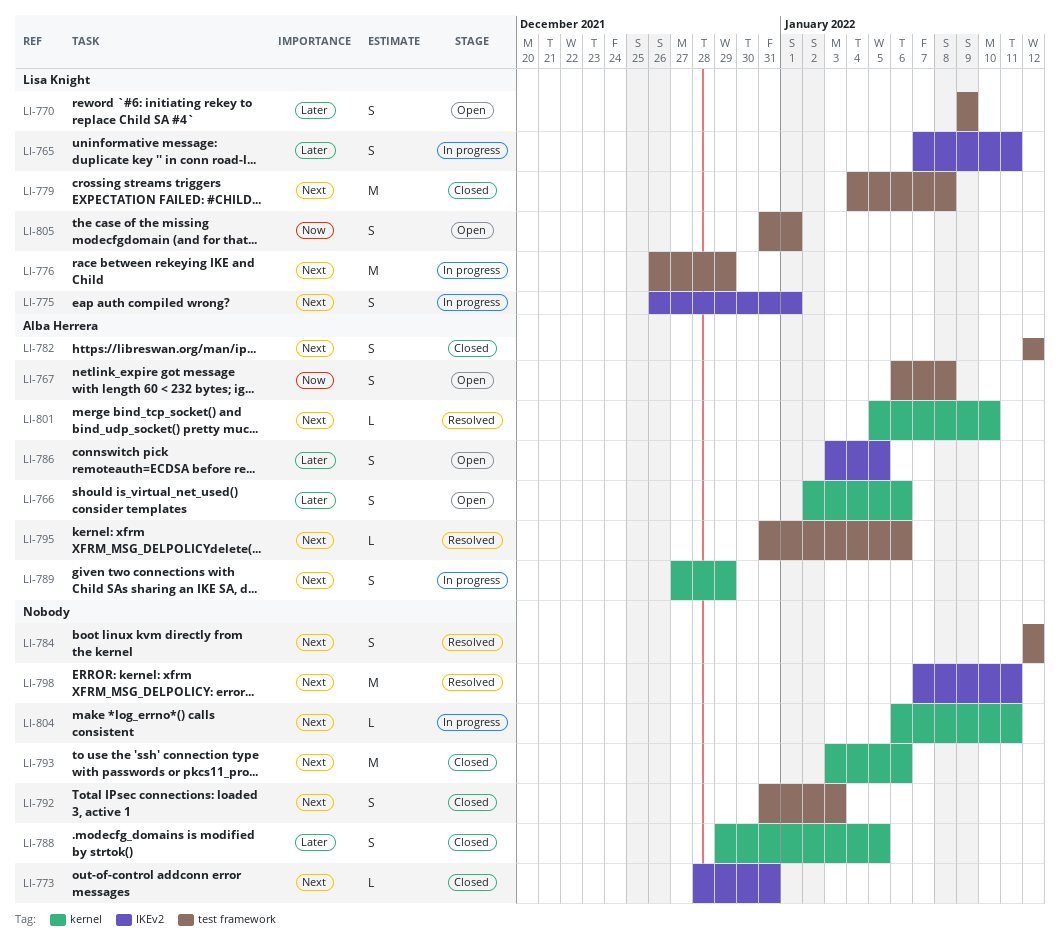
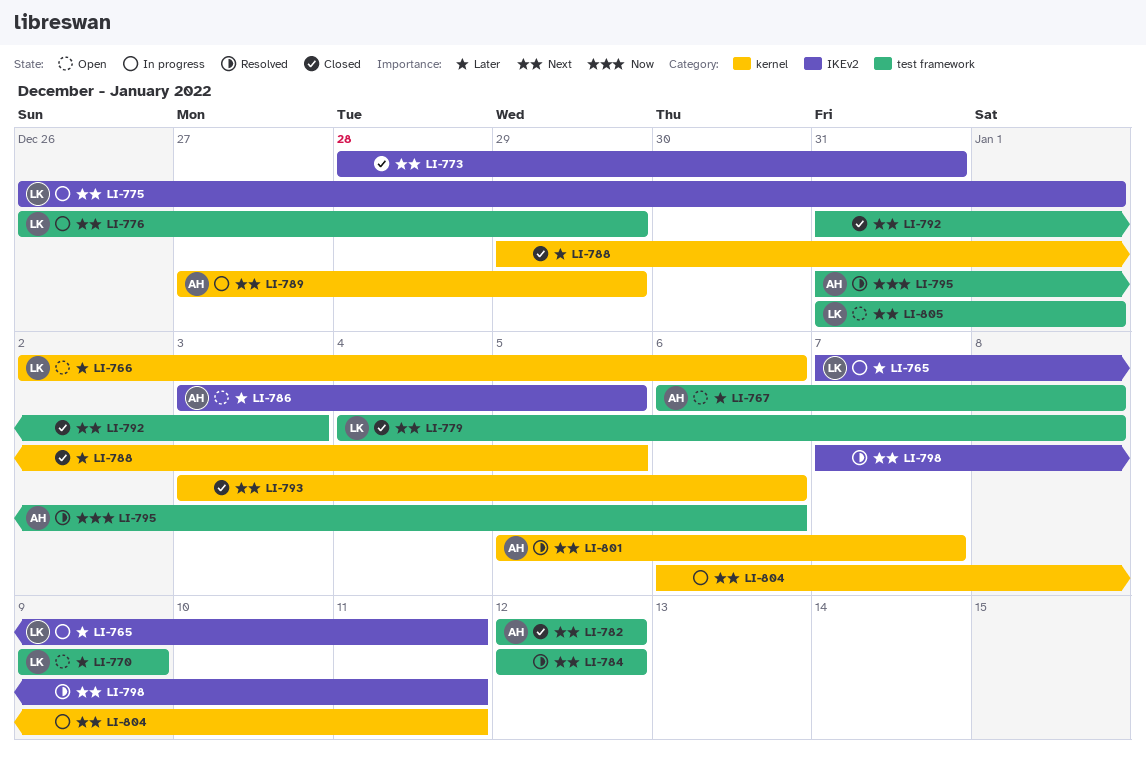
LI-766, owner: Alba Herrera -> Lisa Knight
LI-767, priority: Now -> Later
LI-795, priority: Next -> Now
LI-801, due: Jan 10 -> Jan 7
LI-805, priority: Now -> Next

